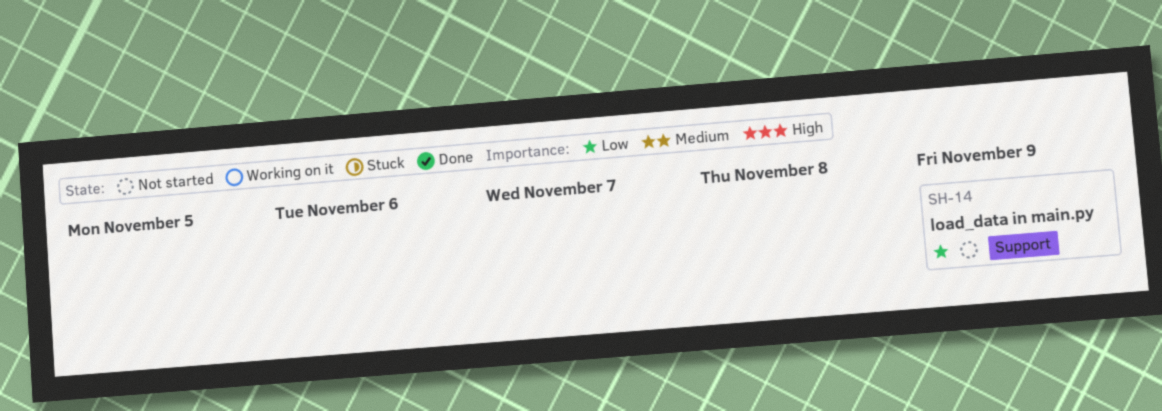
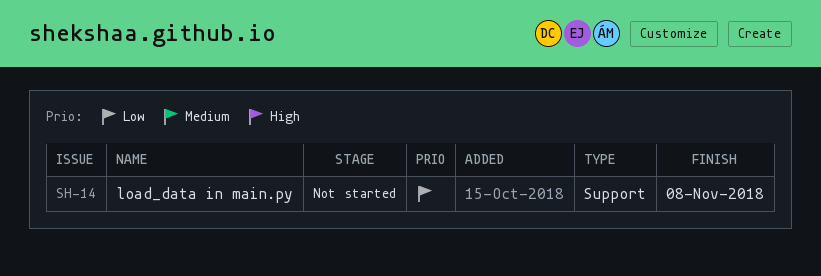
SH-14, due: Nov 9 -> Nov 8

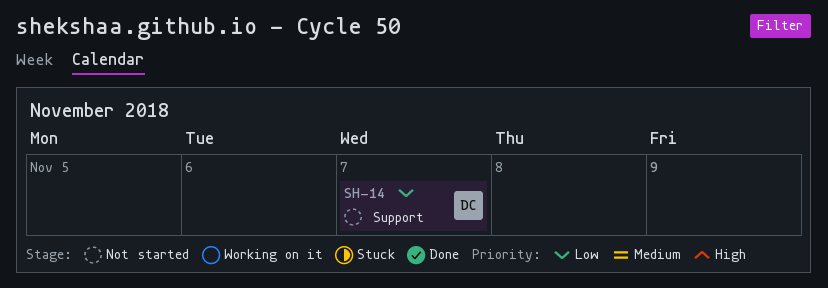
SH-14, due: Nov 8 -> Nov 7

